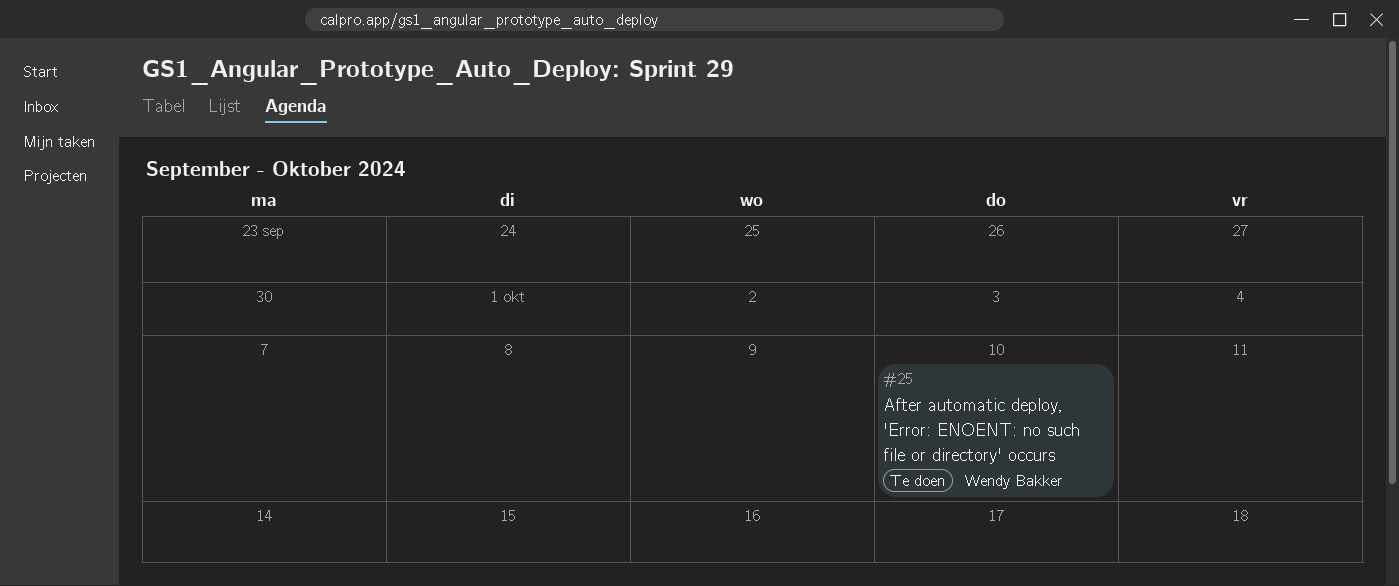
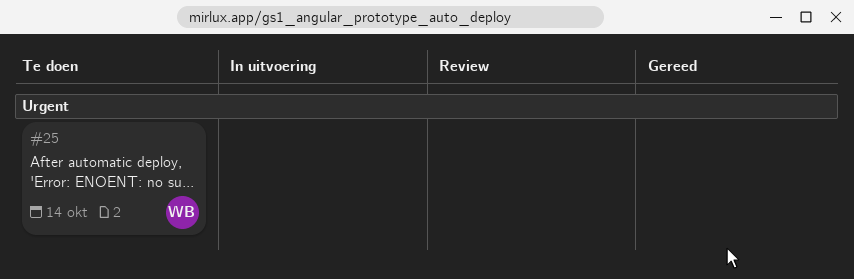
#25, due: Oct 10 -> Oct 14

